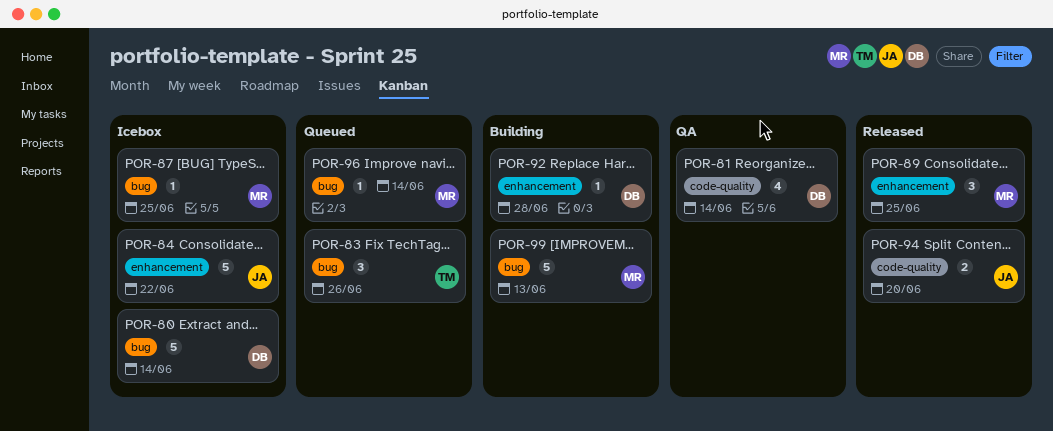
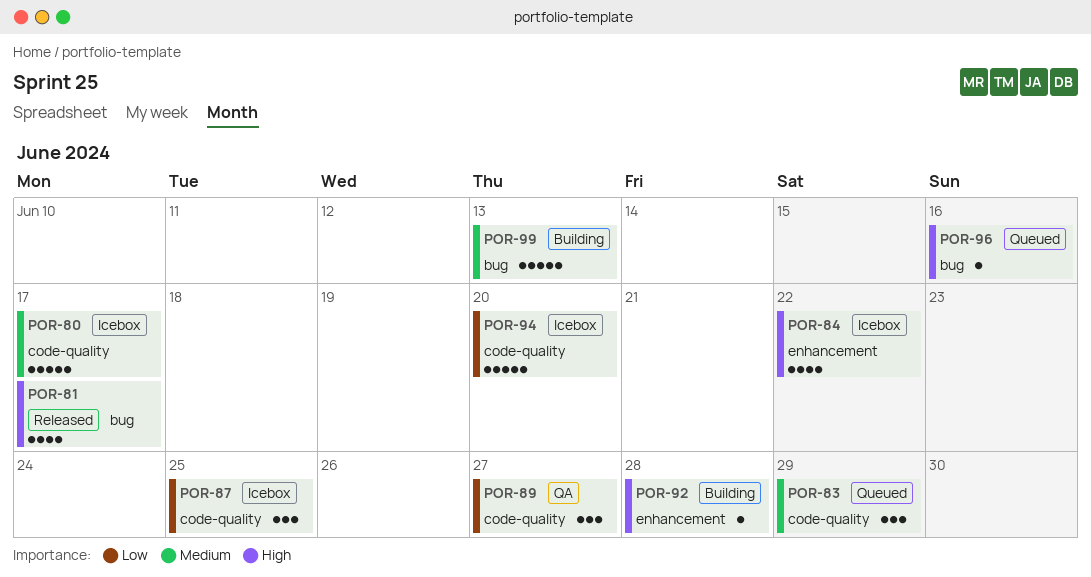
POR-80, label: bug -> code-quality
POR-80, due: Jun 14 -> Jun 17
POR-81, status: QA -> Released
POR-81, label: code-quality -> bug
POR-81, due: Jun 14 -> Jun 17
POR-83, label: bug -> code-quality
POR-83, due: Jun 26 -> Jun 29
POR-84, estimate: 5 -> 4
POR-87, label: bug -> code-quality
POR-87, estimate: 1 -> 3
POR-89, status: Released -> QA
POR-89, label: enhancement -> code-quality
POR-89, due: Jun 25 -> Jun 27
POR-94, status: Released -> Icebox
POR-94, estimate: 2 -> 5
POR-96, due: Jun 14 -> Jun 16

